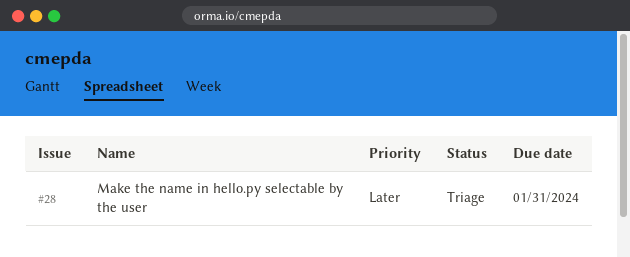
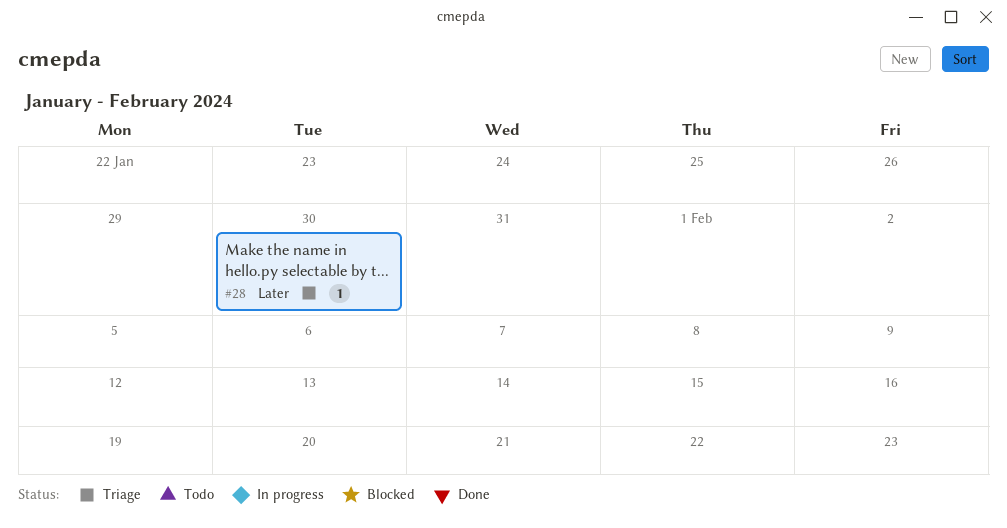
#28, due: Jan 31 -> Jan 30

